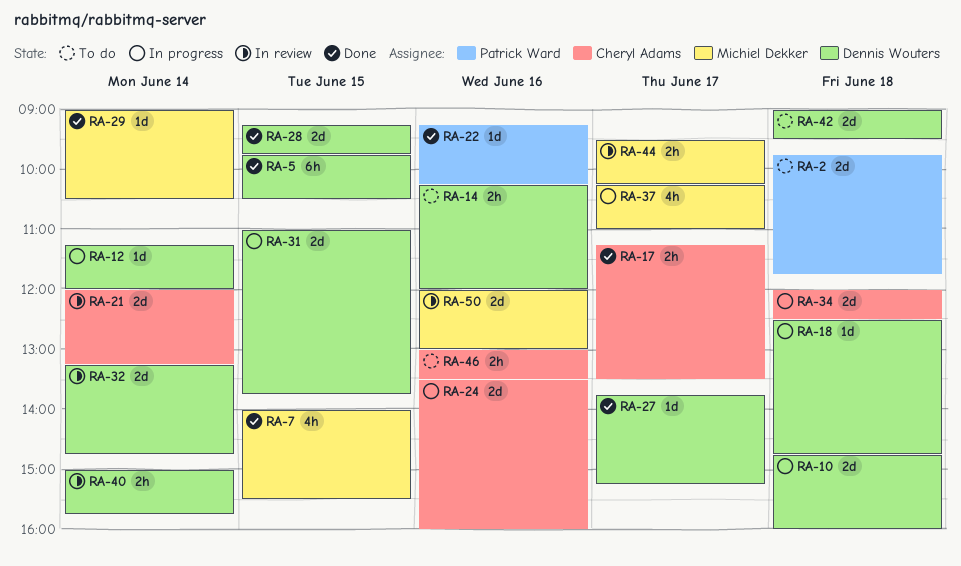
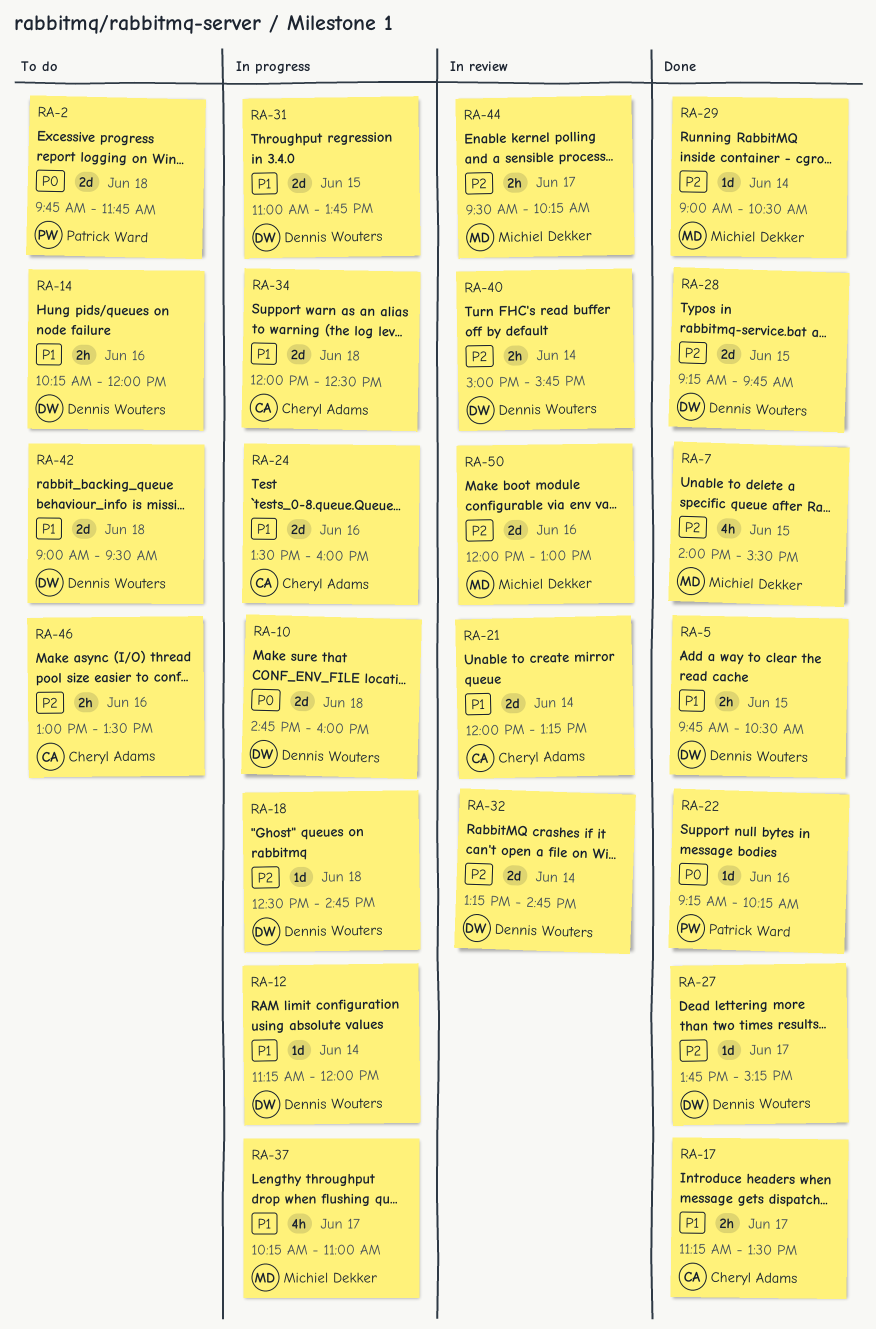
RA-5, estimate: 6h -> 2h

